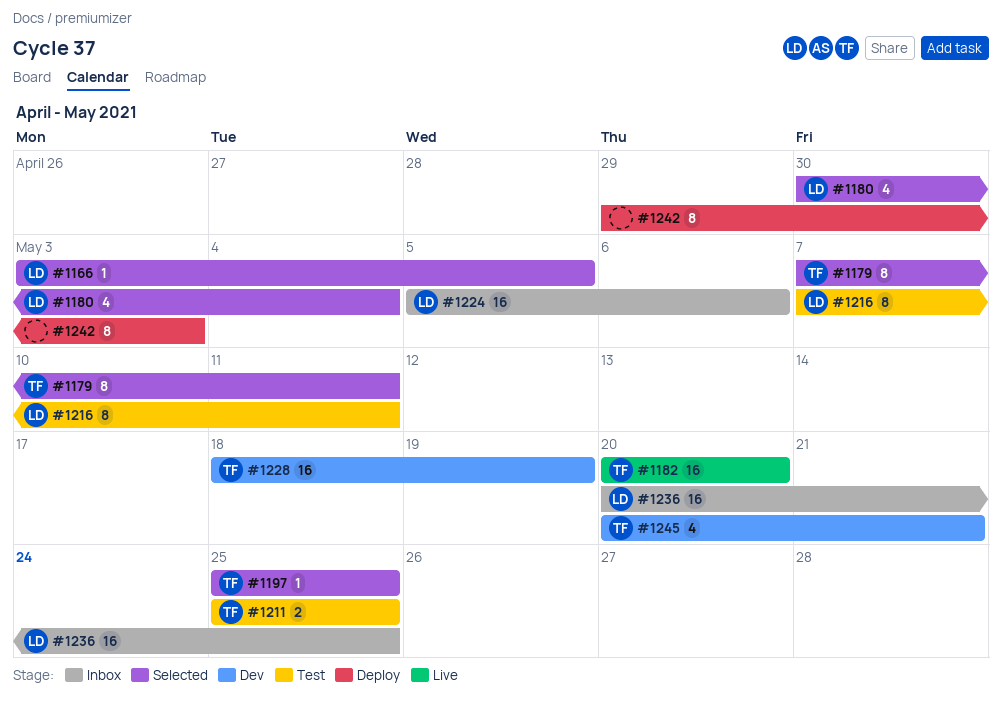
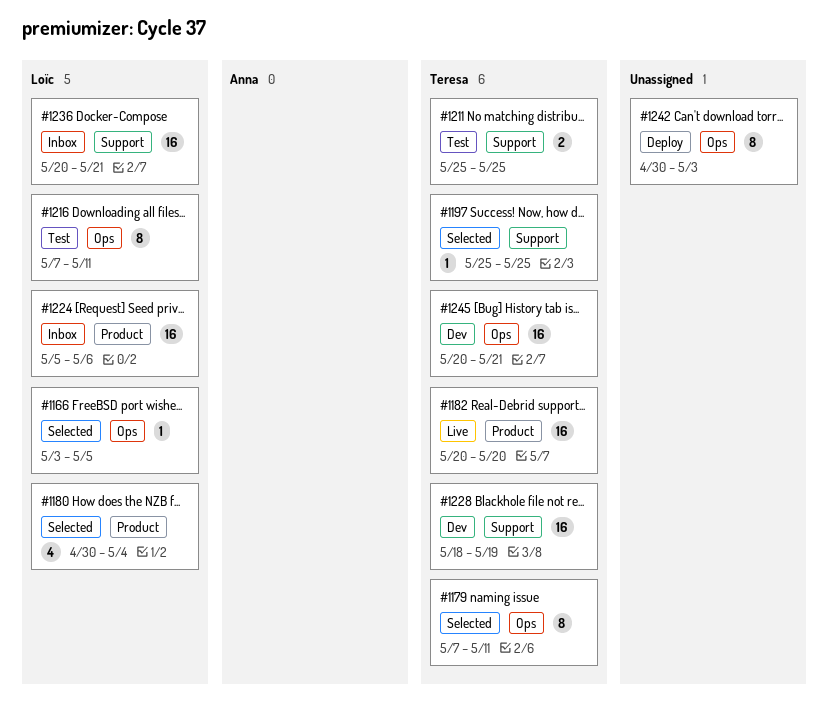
#1236, due: May 25 -> May 21
#1242, start: Apr 29 -> Apr 30
#1245, estimate: 4 -> 16

